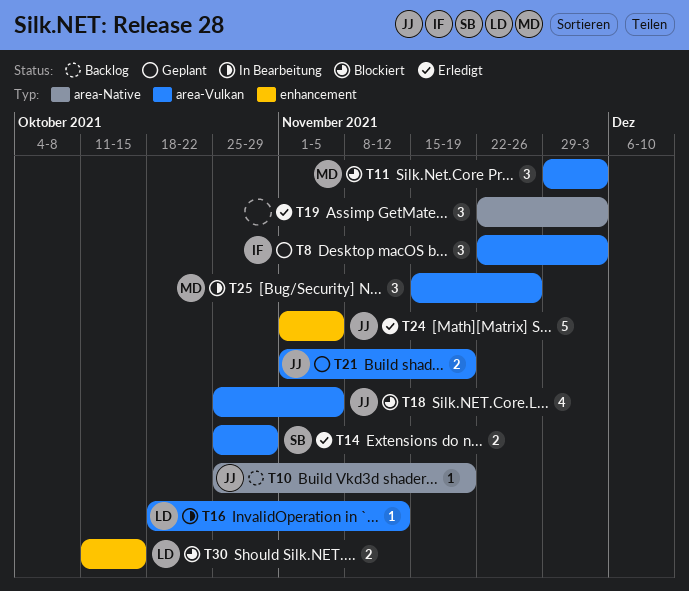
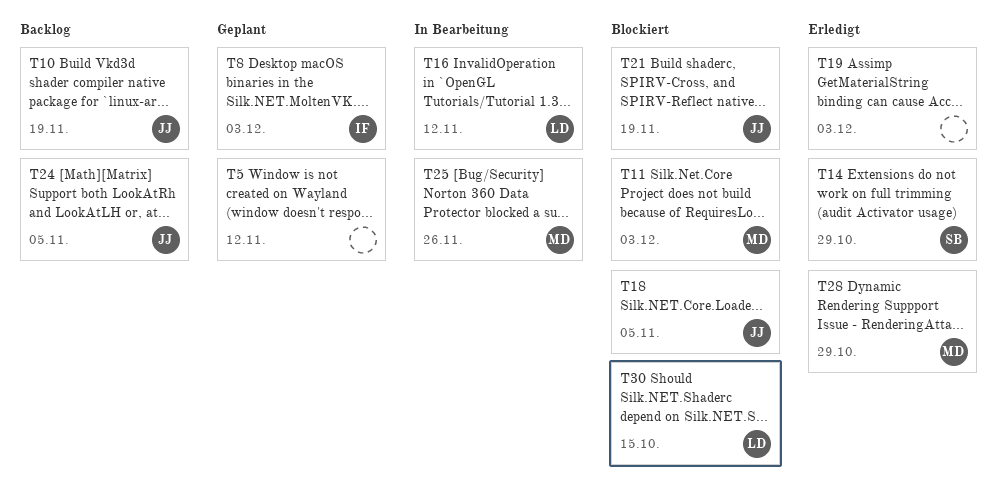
T5: none -> present
T21, status: Geplant -> Blockiert
T24, status: Erledigt -> Backlog
T28: none -> present

